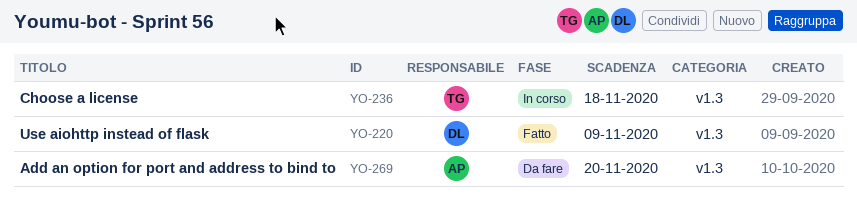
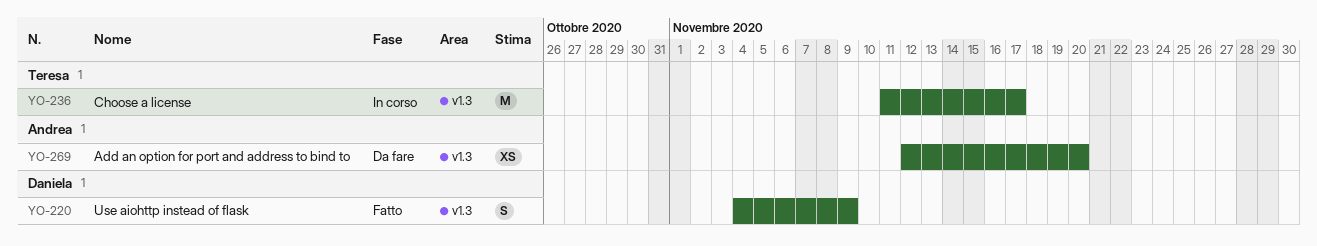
YO-236, due: Nov 18 -> Nov 17

